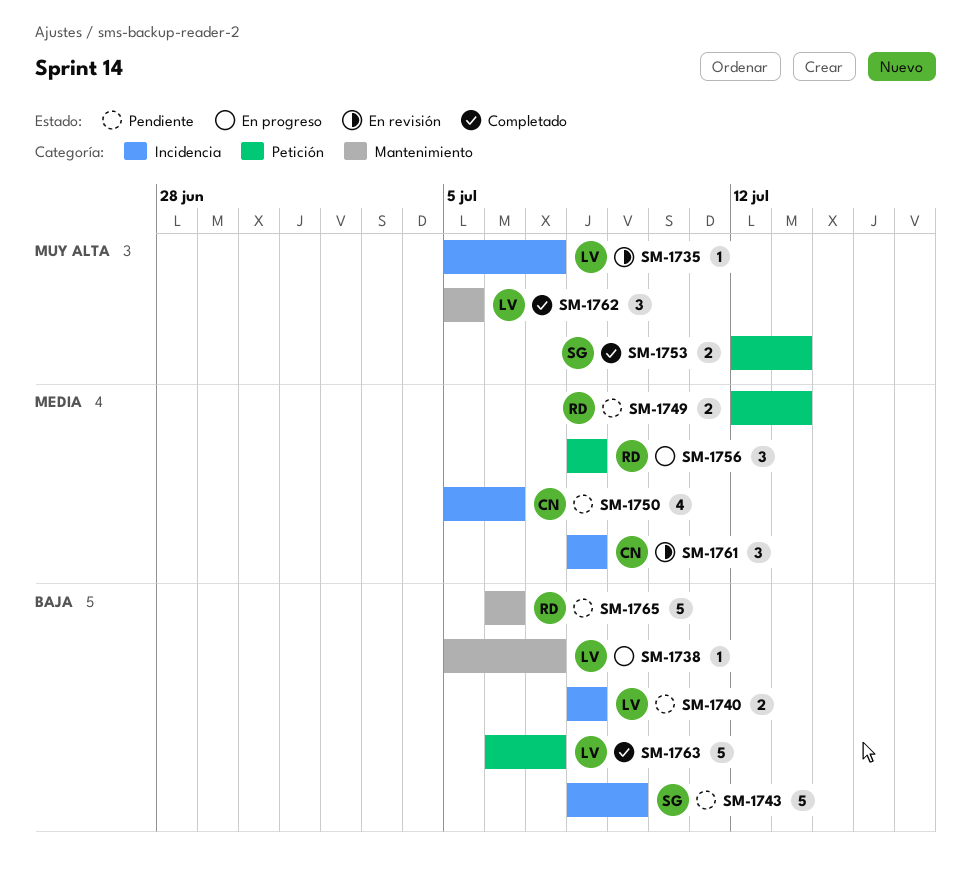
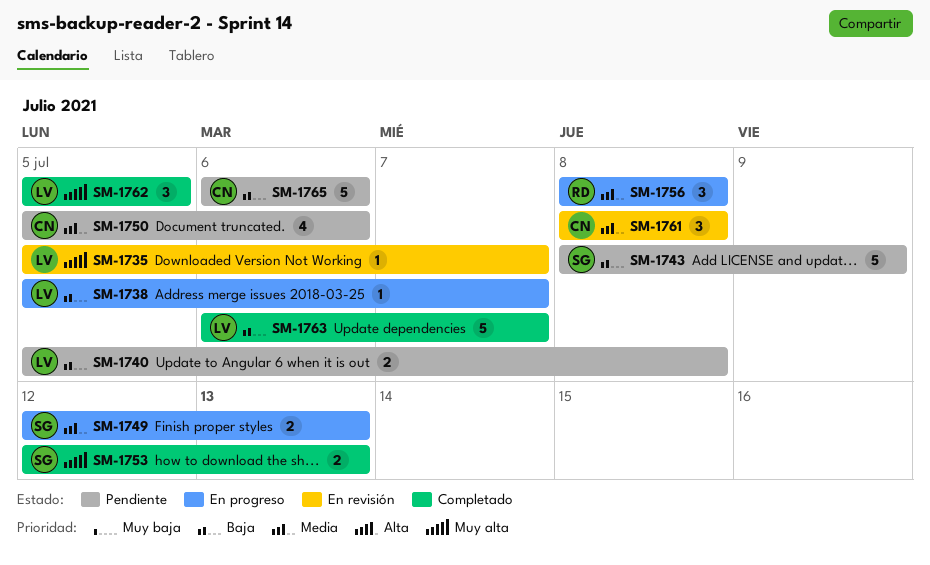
SM-1740, start: Jul 8 -> Jul 5
SM-1749, status: Pendiente -> En progreso
SM-1749, owner: RD -> SG
SM-1765, owner: RD -> CN

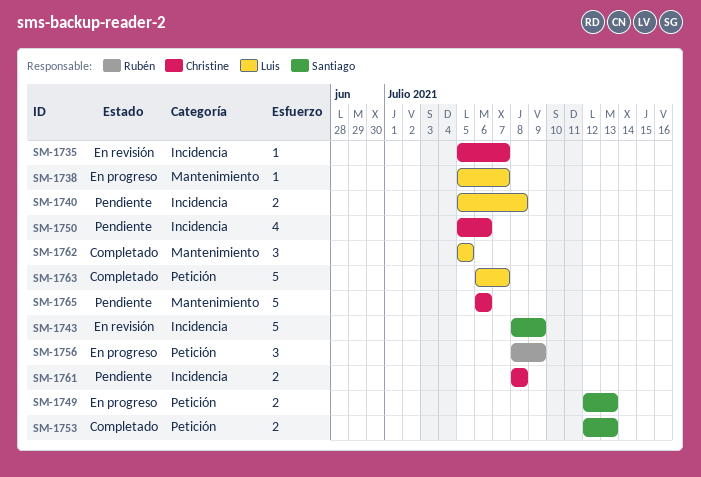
SM-1735, owner: Luis -> Christine
SM-1743, status: Pendiente -> En revisión
SM-1756, due: Jul 8 -> Jul 9
SM-1761, status: En revisión -> Pendiente
SM-1761, estimate: 3 -> 2

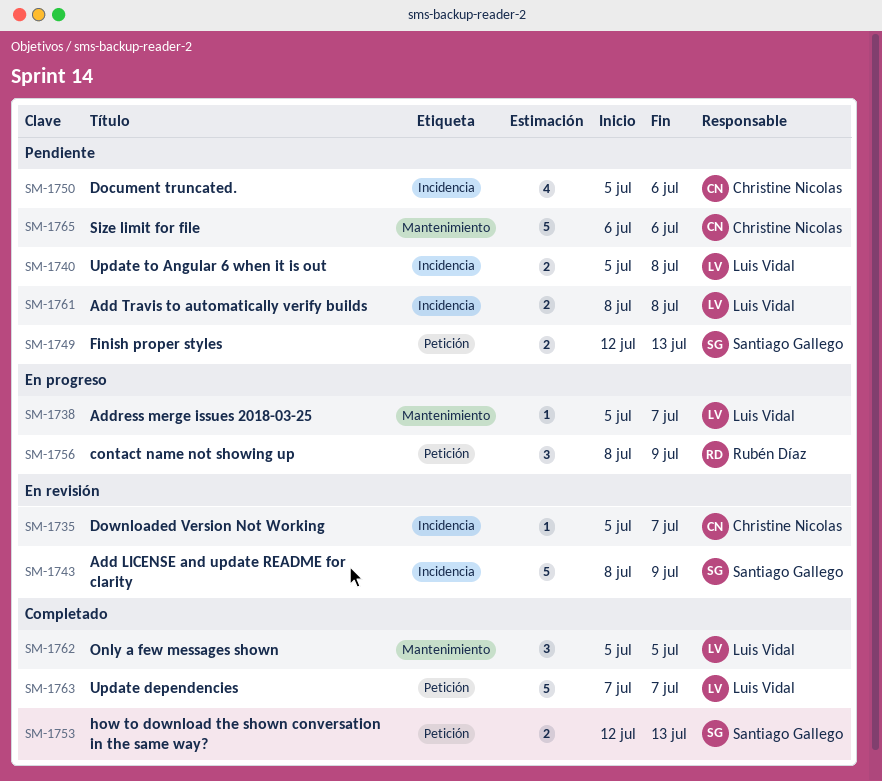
SM-1749, status: En progreso -> Pendiente
SM-1761, owner: Christine Nicolas -> Luis Vidal
SM-1763, start: Jul 6 -> Jul 7

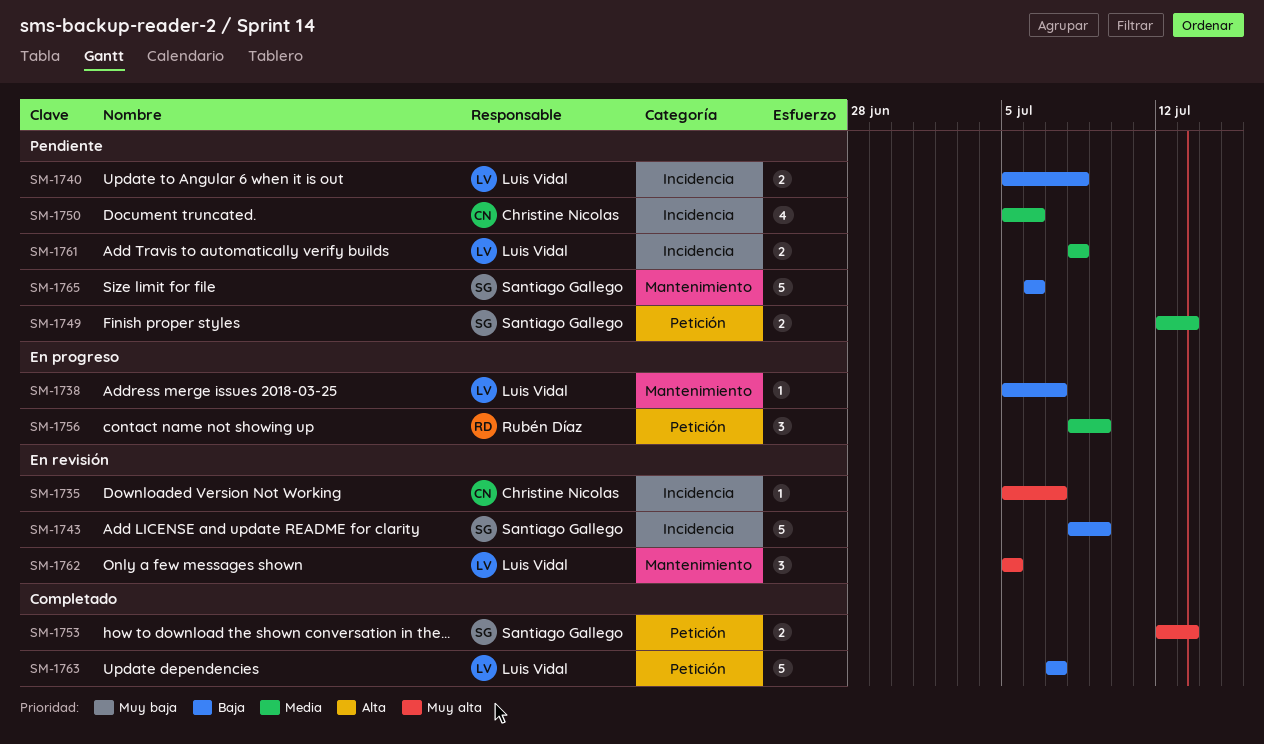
SM-1762, status: Completado -> En revisión
SM-1765, owner: Christine Nicolas -> Santiago Gallego

